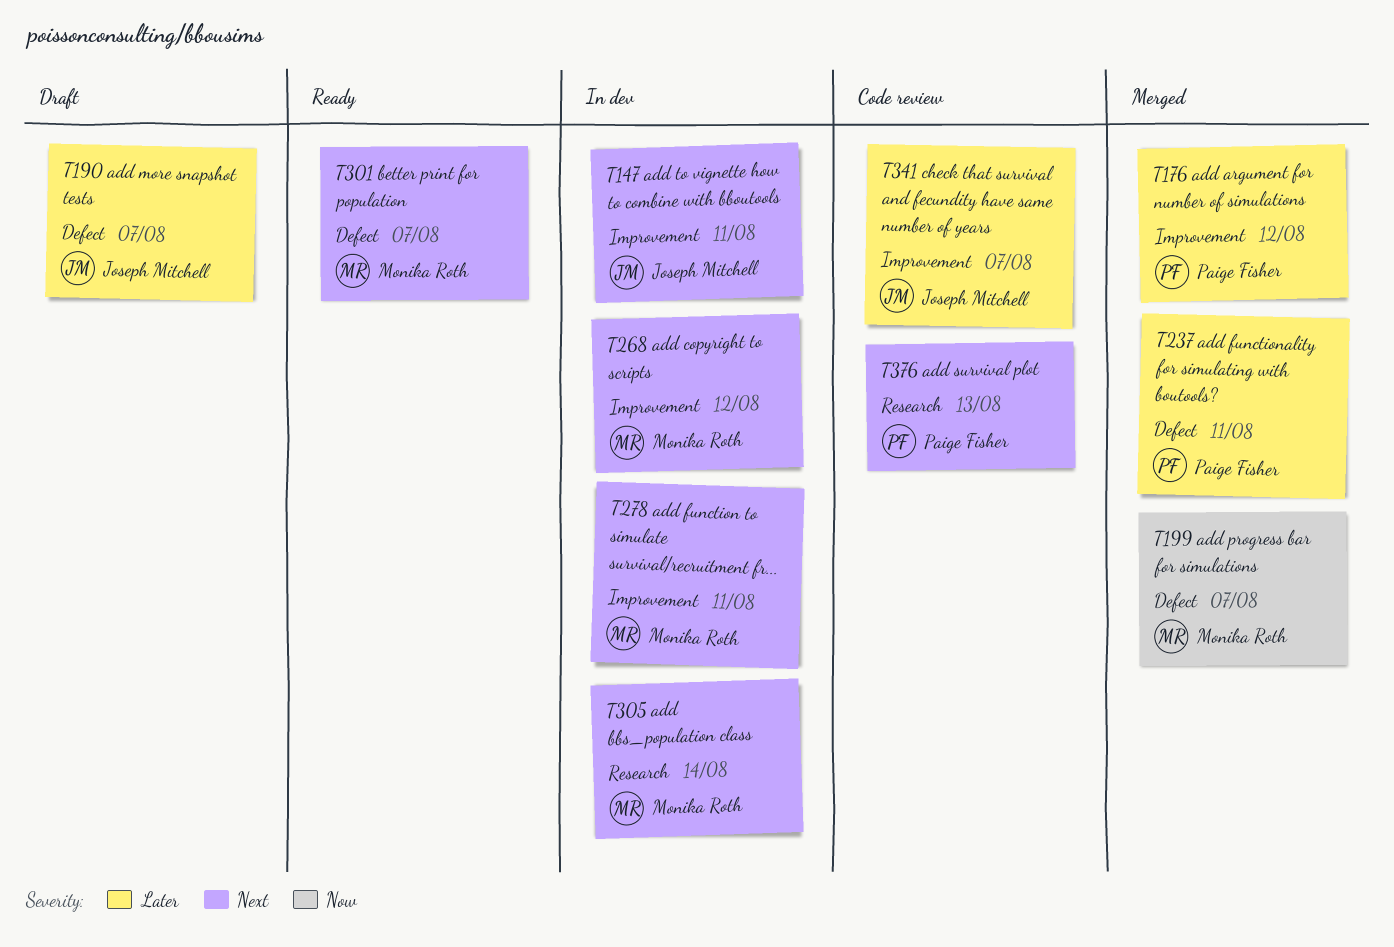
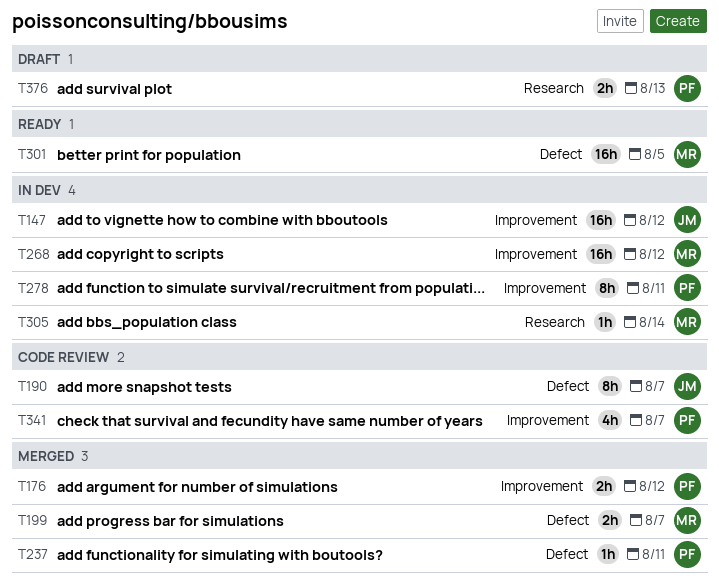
T147, due: Aug 11 -> Aug 12
T190, status: Draft -> Code review
T278, owner: Monika Roth -> Paige Fisher
T301, due: Aug 7 -> Aug 5
T341, owner: Joseph Mitchell -> Paige Fisher
T376, status: Code review -> Draft

